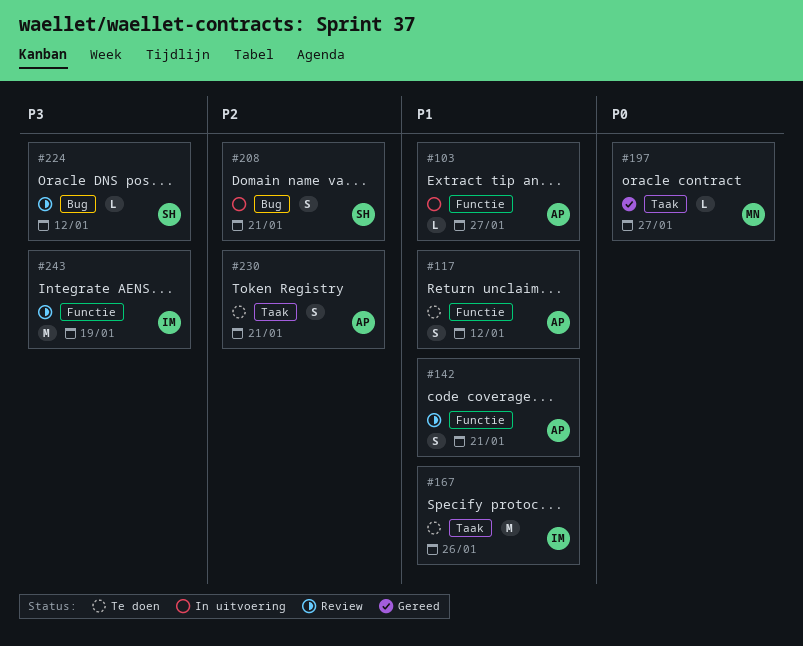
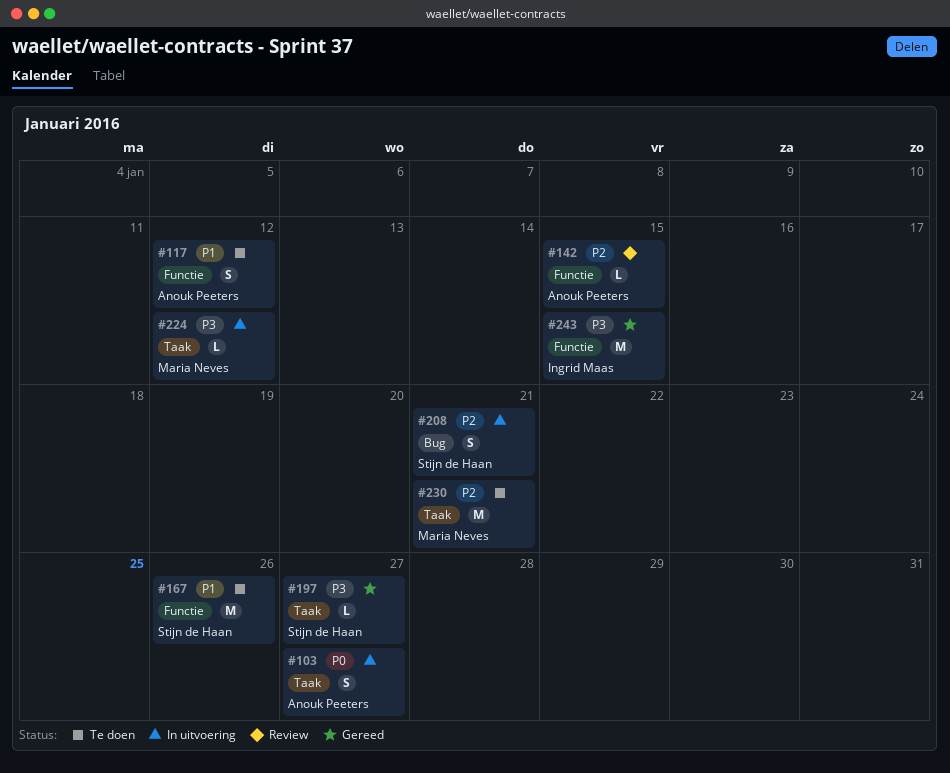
#103, priority: P1 -> P0
#103, label: Functie -> Taak
#103, estimate: L -> S
#142, priority: P1 -> P2
#142, estimate: S -> L
#142, due: Jan 21 -> Jan 15
#167, owner: Ingrid Maas -> Stijn de Haan
#167, label: Taak -> Functie
#197, owner: Maria Neves -> Stijn de Haan
#197, priority: P0 -> P3
#224, status: Review -> In uitvoering
#224, owner: Stijn de Haan -> Maria Neves
#224, label: Bug -> Taak
#230, owner: Anouk Peeters -> Maria Neves
#230, estimate: S -> M
#243, status: Review -> Gereed
#243, due: Jan 19 -> Jan 15

